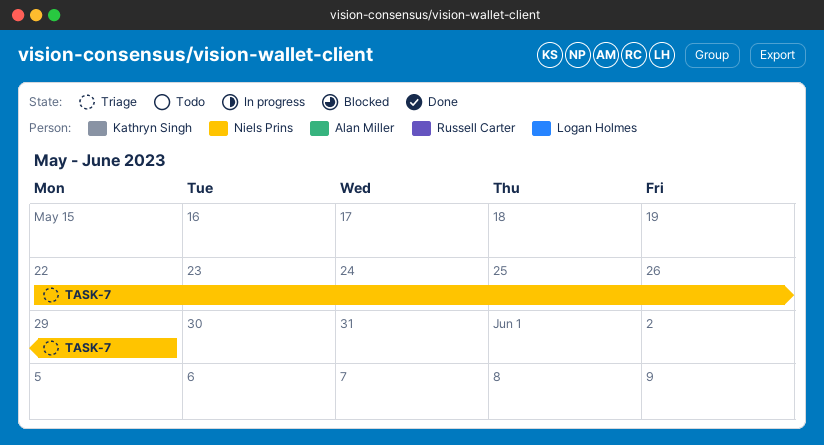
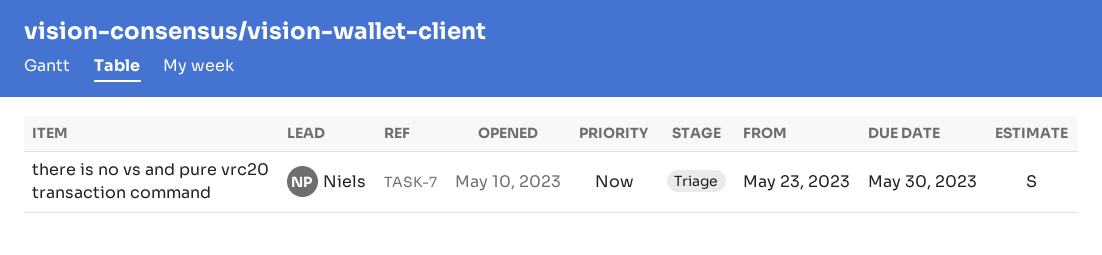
TASK-7, start: May 22 -> May 23
TASK-7, due: May 29 -> May 30

